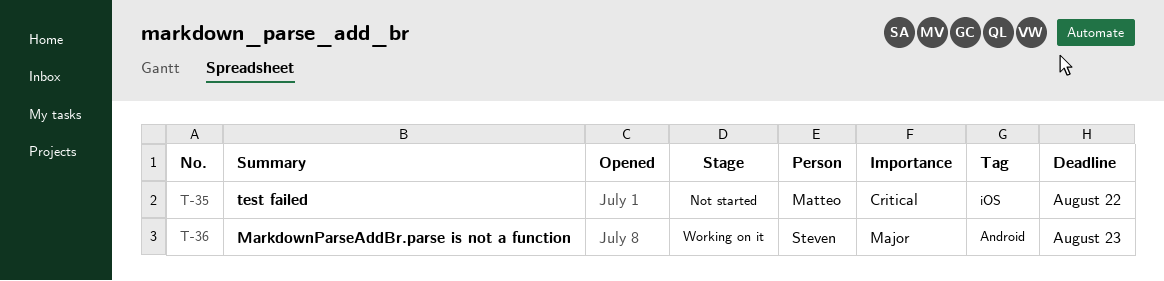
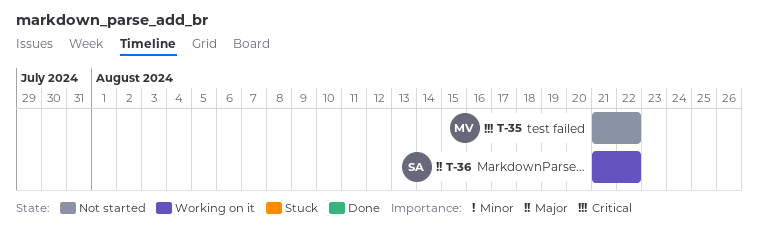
T-36, due: Aug 23 -> Aug 22

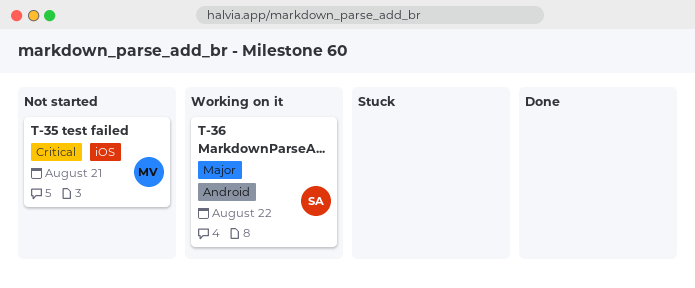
T-35, due: Aug 22 -> Aug 21

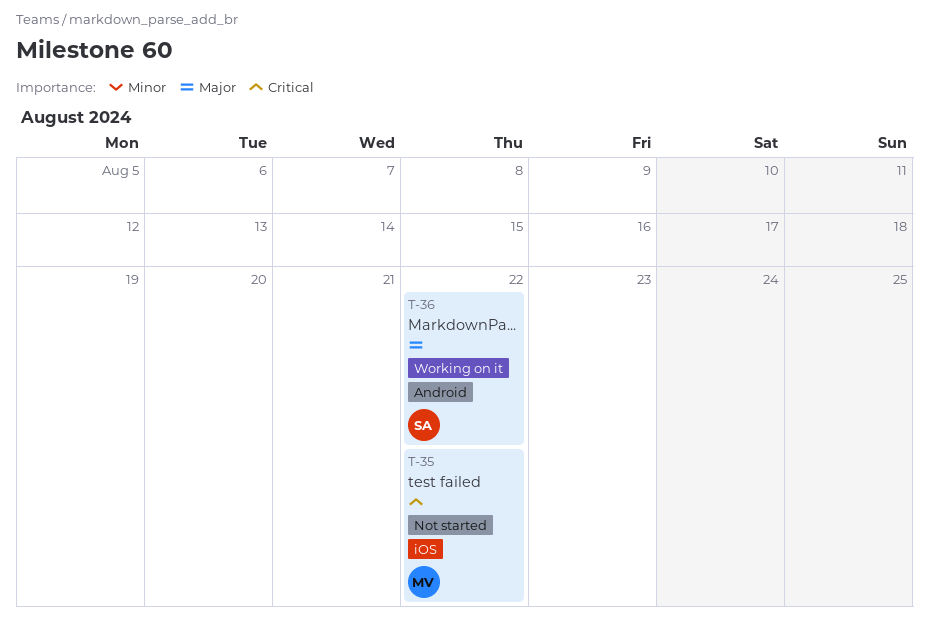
T-35, due: Aug 21 -> Aug 22

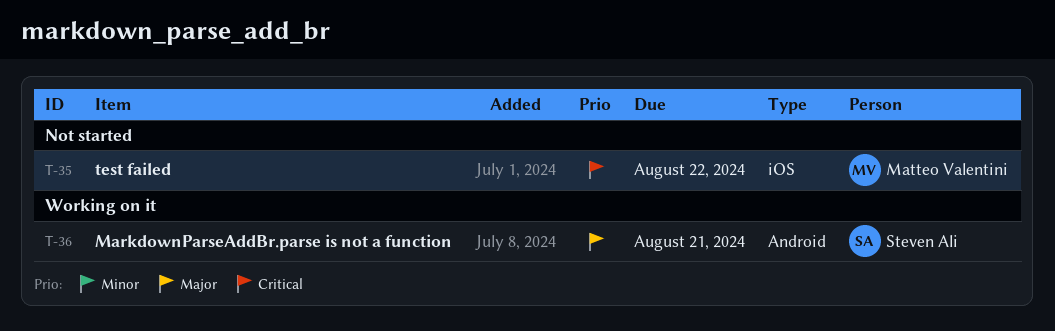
T-36, due: Aug 22 -> Aug 21

